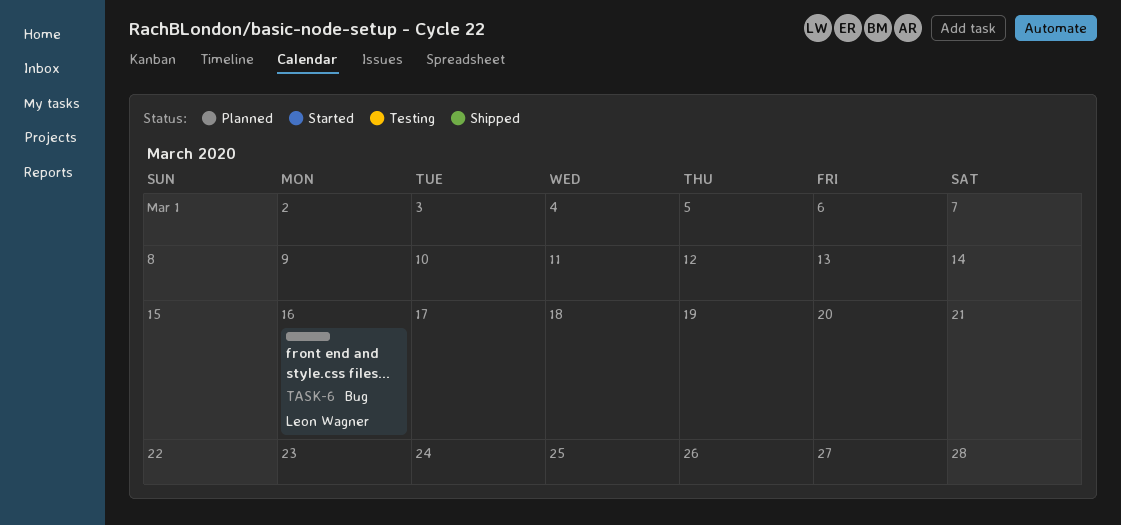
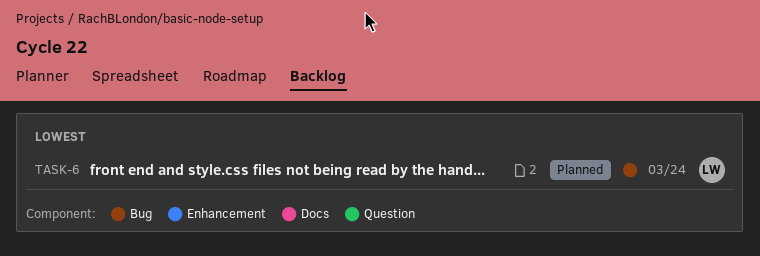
TASK-6, due: Mar 16 -> Mar 24

